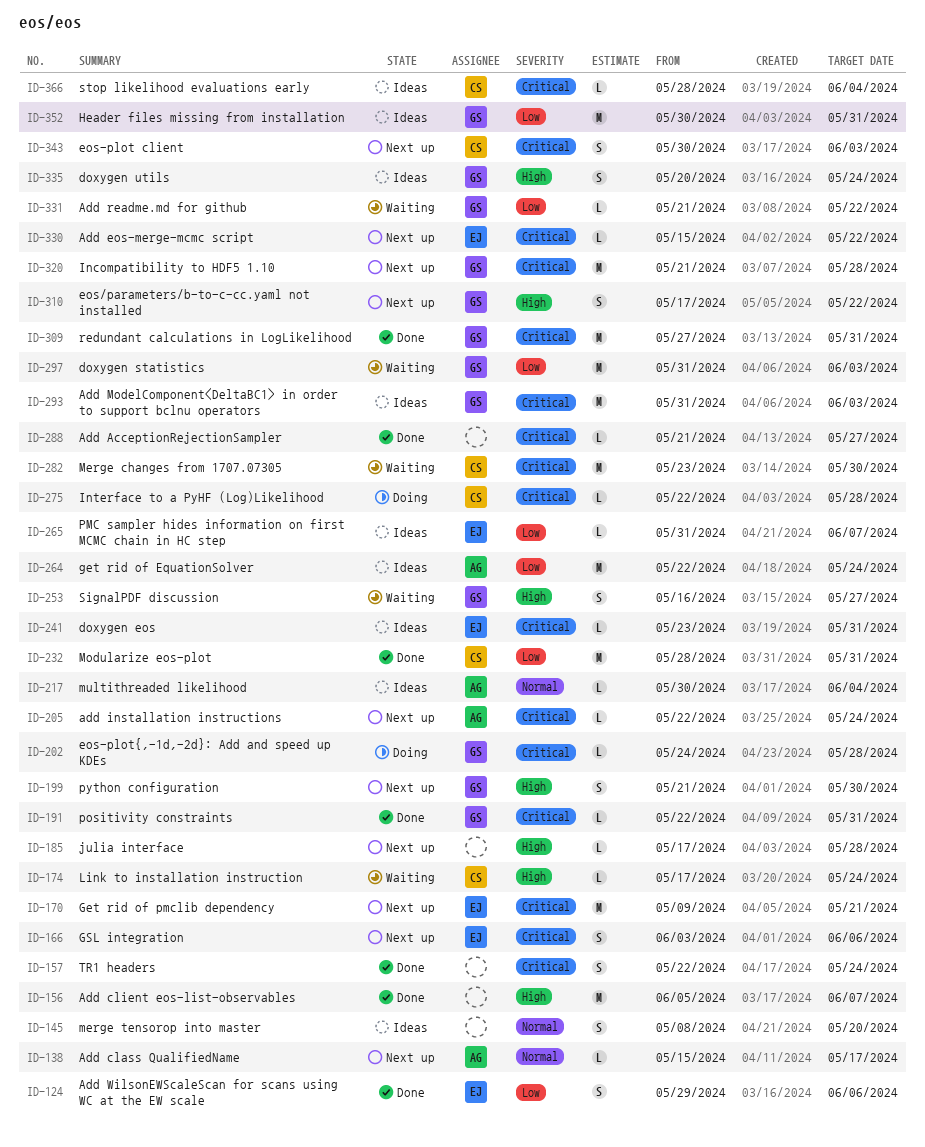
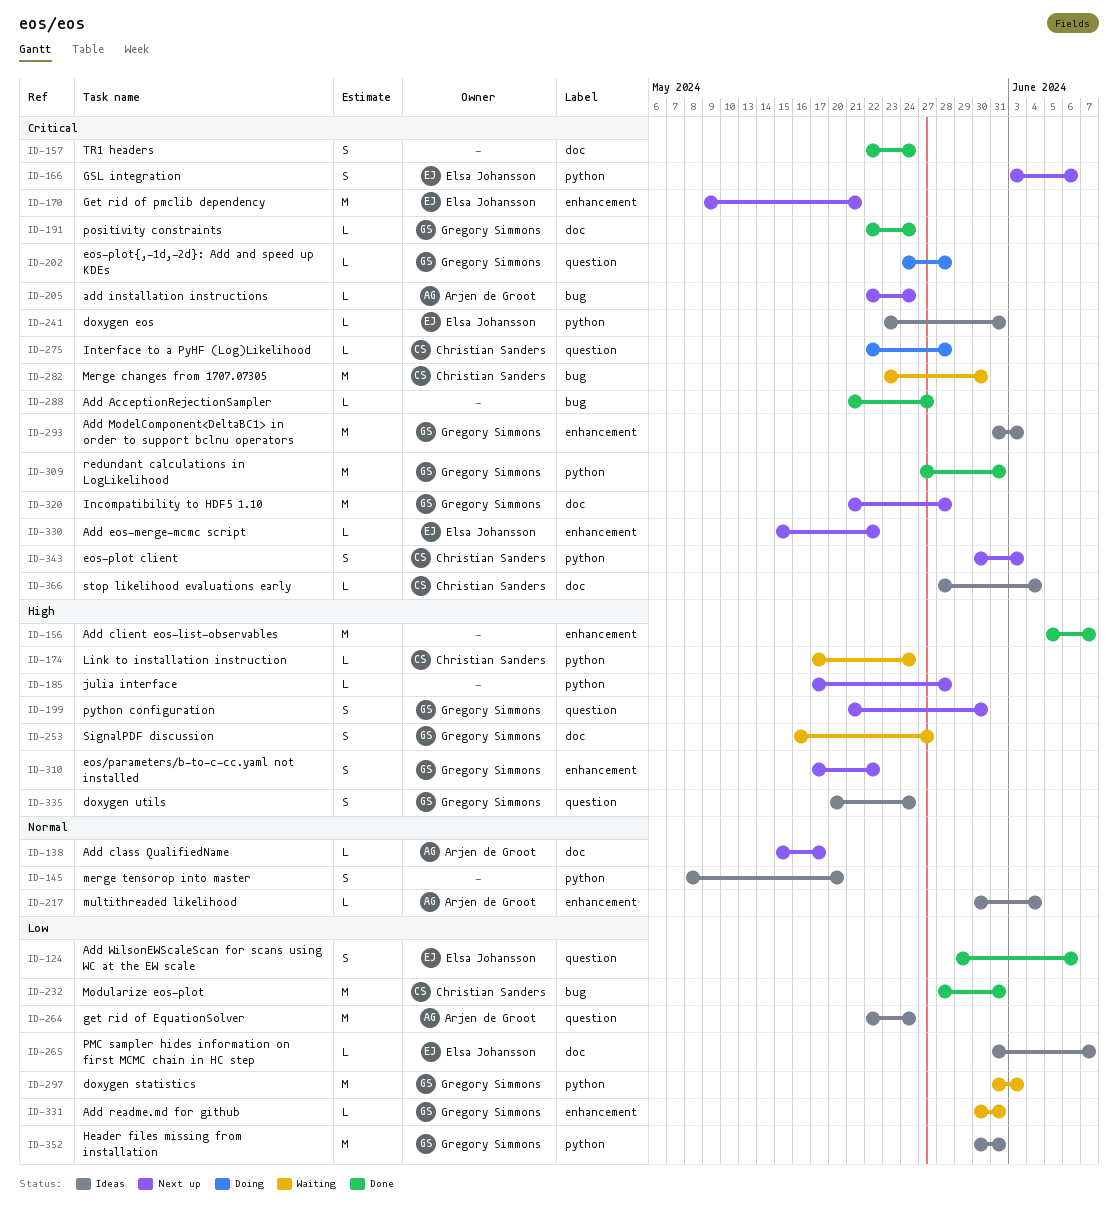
ID-191, due: May 31 -> May 24
ID-331, start: May 21 -> May 30
ID-331, due: May 22 -> May 31

